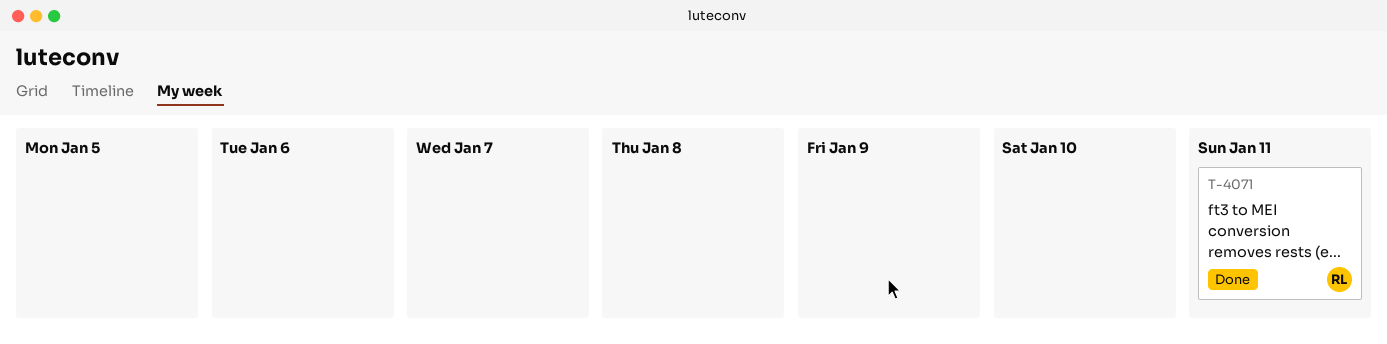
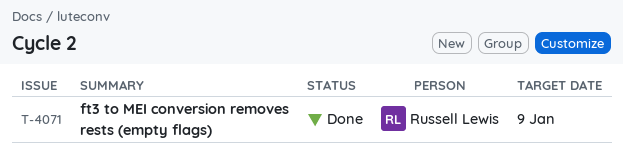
T-4071, due: Jan 11 -> Jan 9

